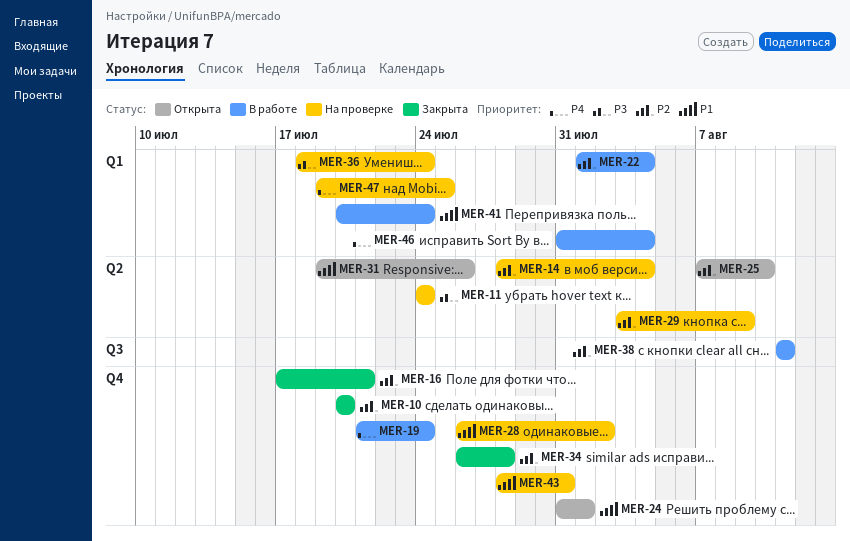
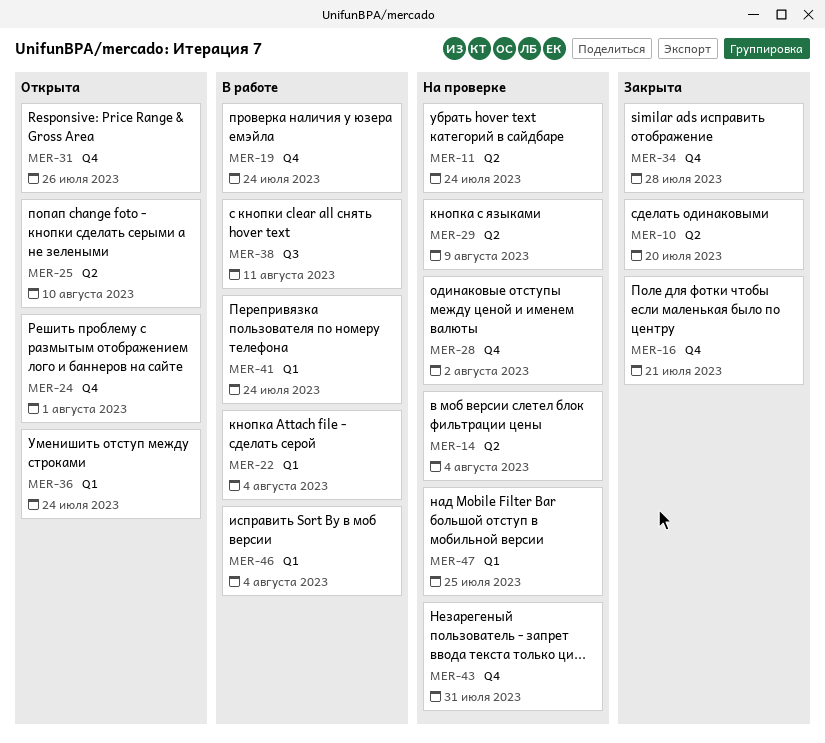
MER-10, label: Q4 -> Q2
MER-31, label: Q2 -> Q4
MER-36, status: На проверке -> Открыта

